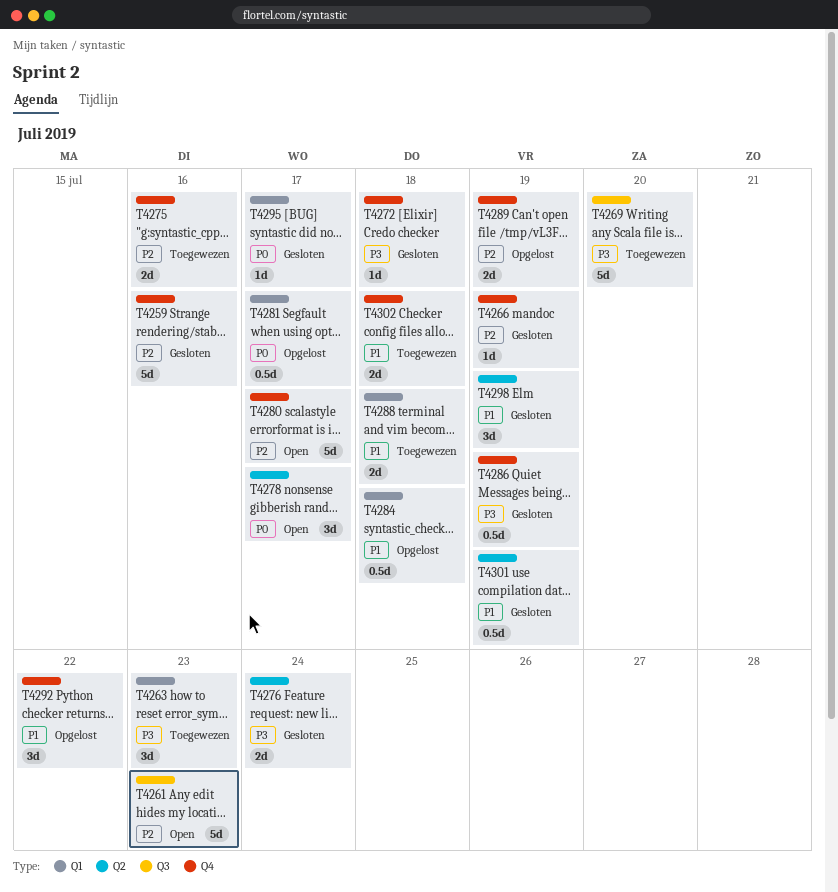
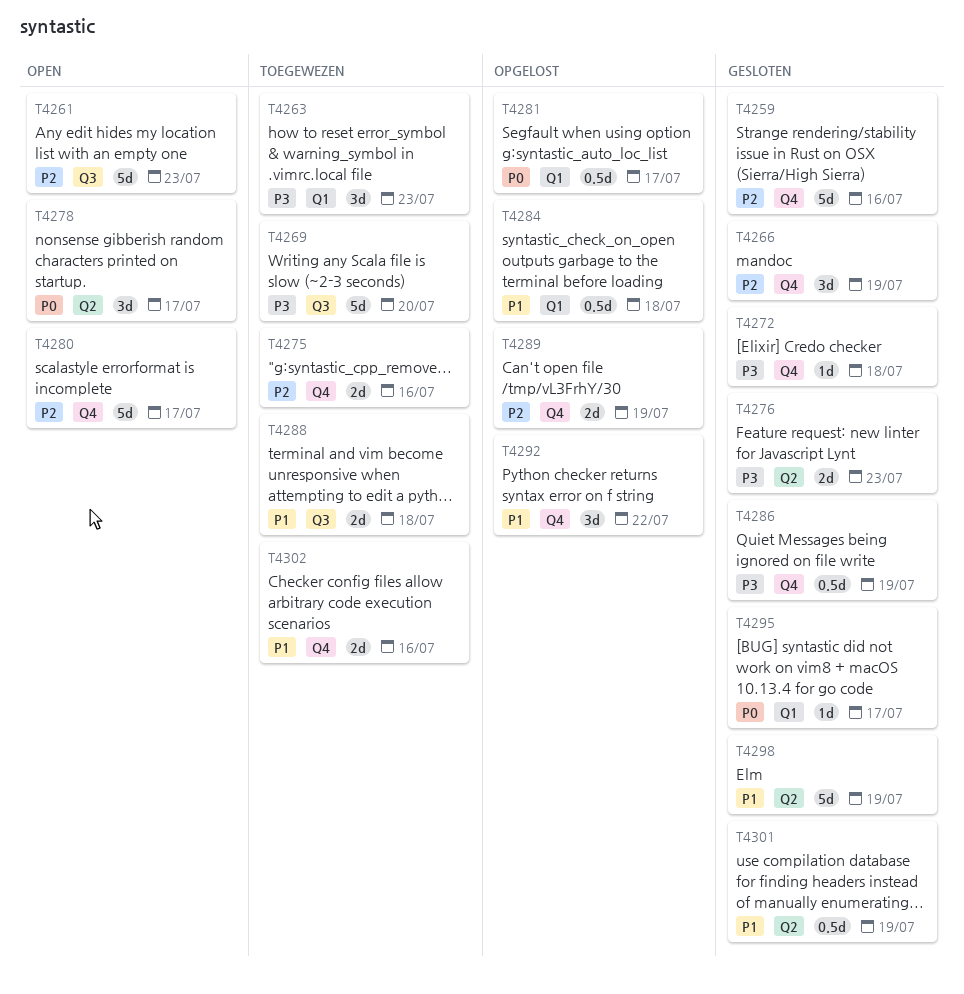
T4266, estimate: 1d -> 3d
T4276, due: Jul 24 -> Jul 23
T4288, label: Q1 -> Q3
T4298, estimate: 3d -> 5d
T4302, due: Jul 18 -> Jul 16

